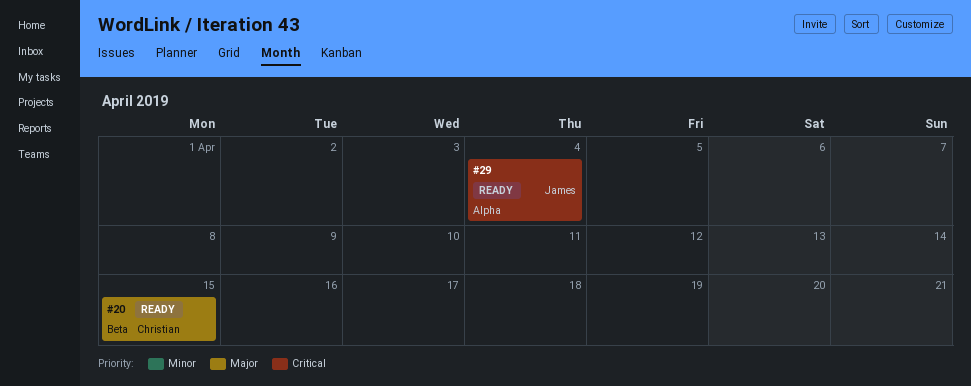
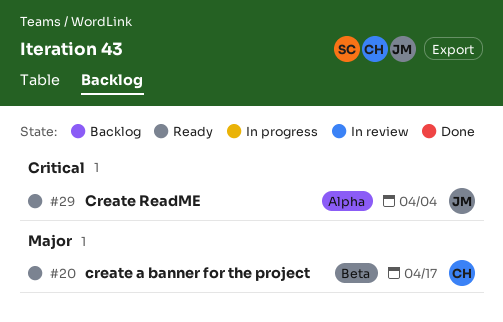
#20, due: Apr 15 -> Apr 17

